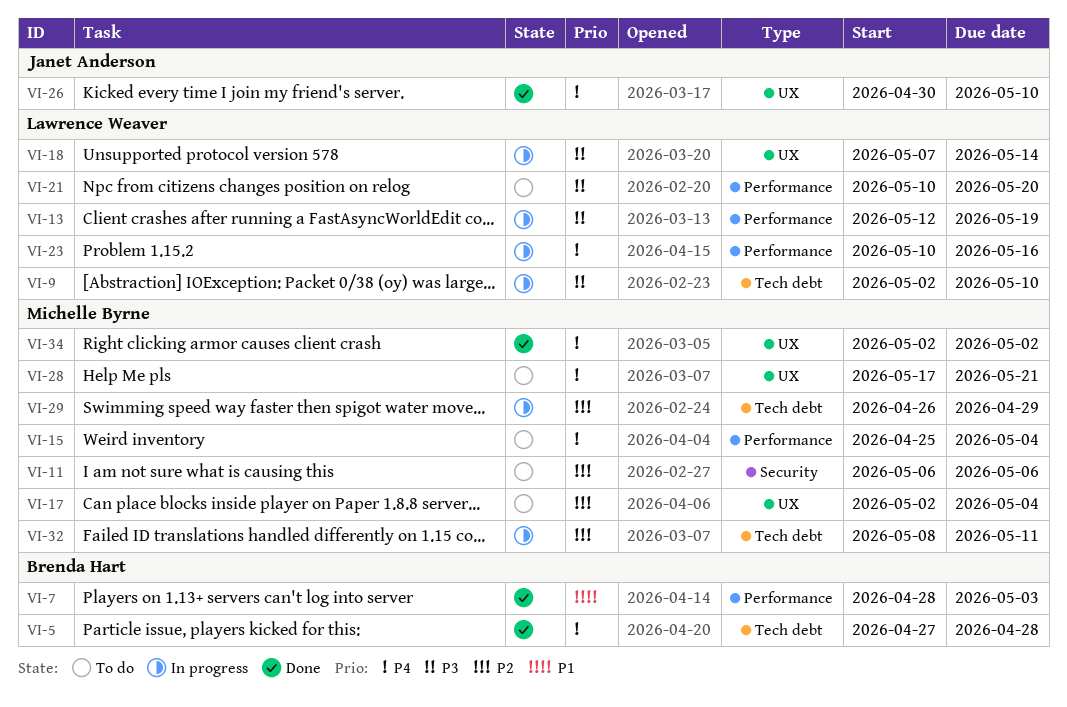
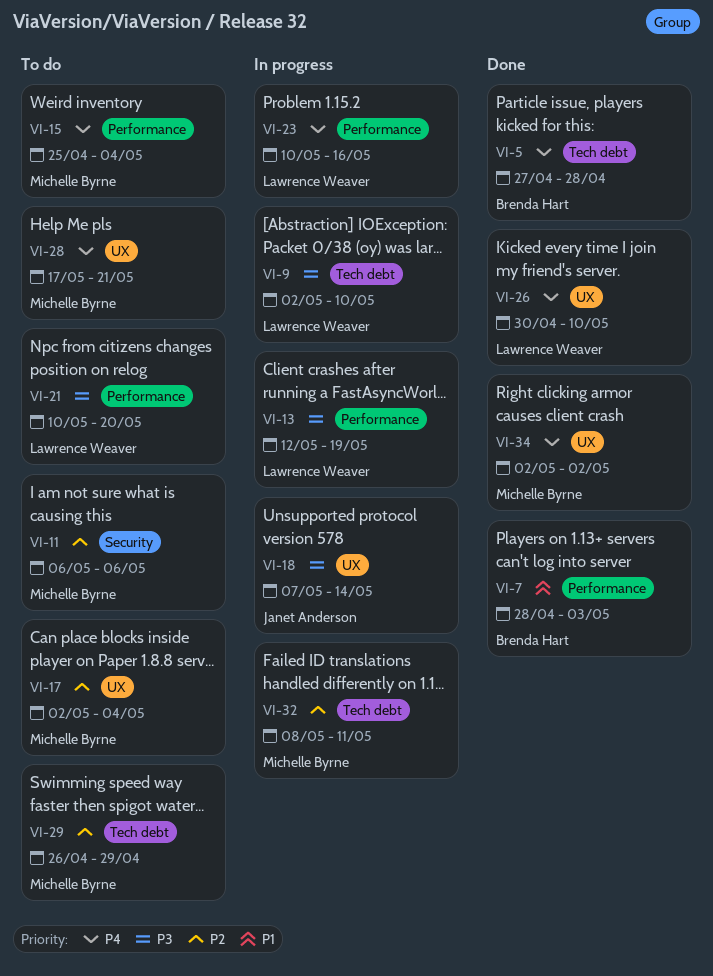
VI-18, owner: Lawrence Weaver -> Janet Anderson
VI-26, owner: Janet Anderson -> Lawrence Weaver
VI-29, status: In progress -> To do

